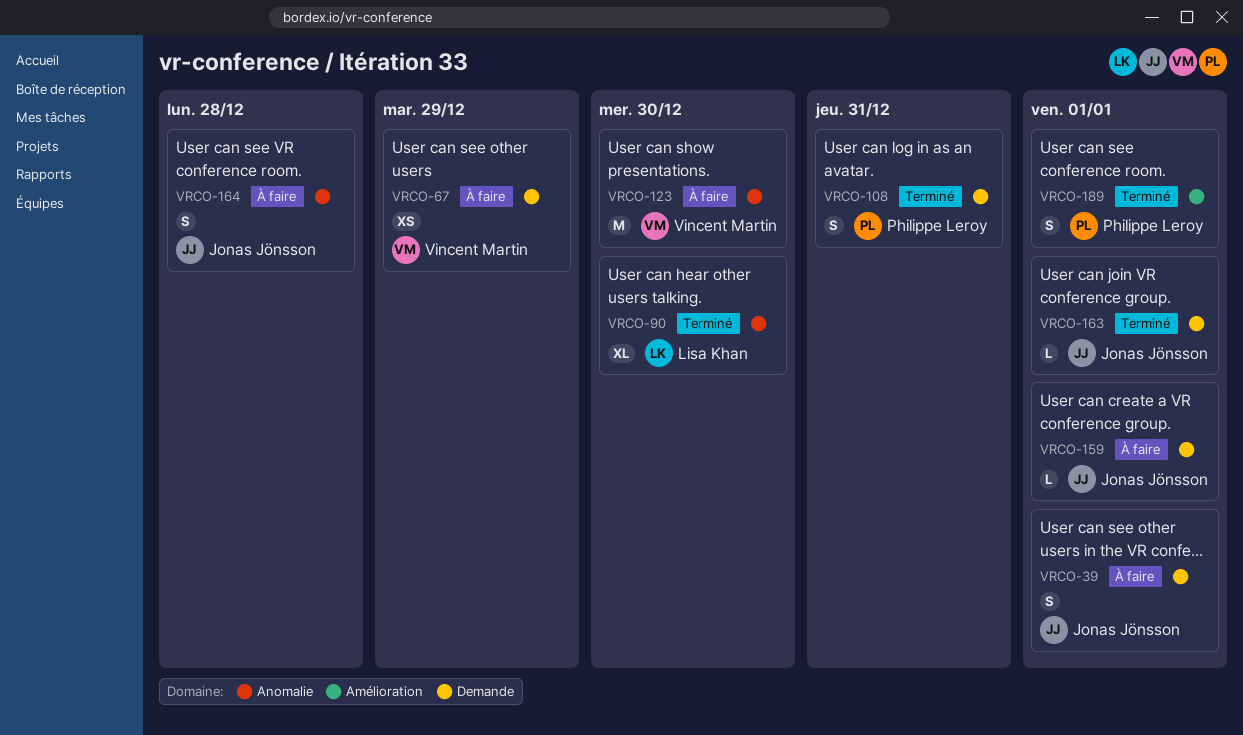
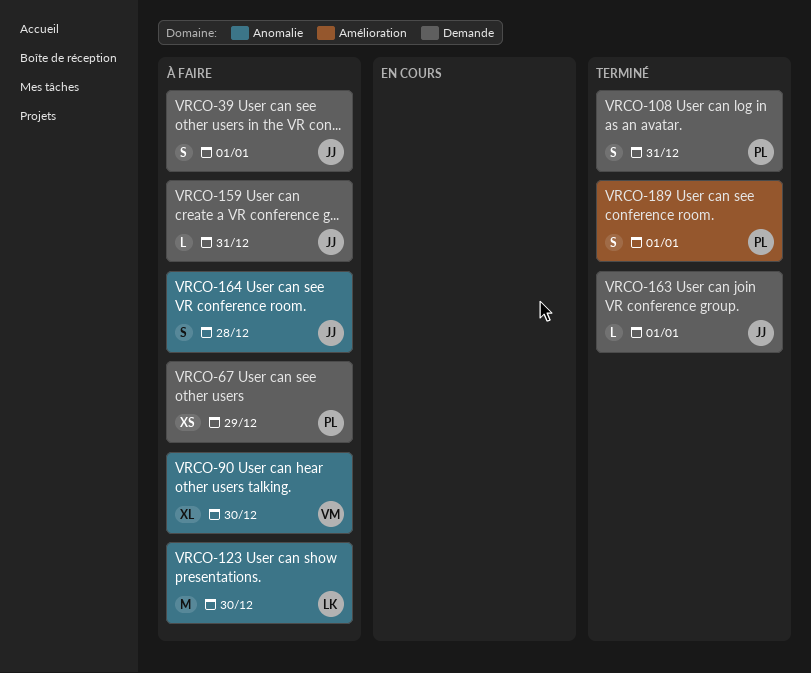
VRCO-67, owner: Vincent Martin -> Philippe Leroy
VRCO-90, status: Terminé -> À faire
VRCO-90, owner: Lisa Khan -> Vincent Martin
VRCO-123, owner: Vincent Martin -> Lisa Khan
VRCO-159, due: Jan 1 -> Dec 31

